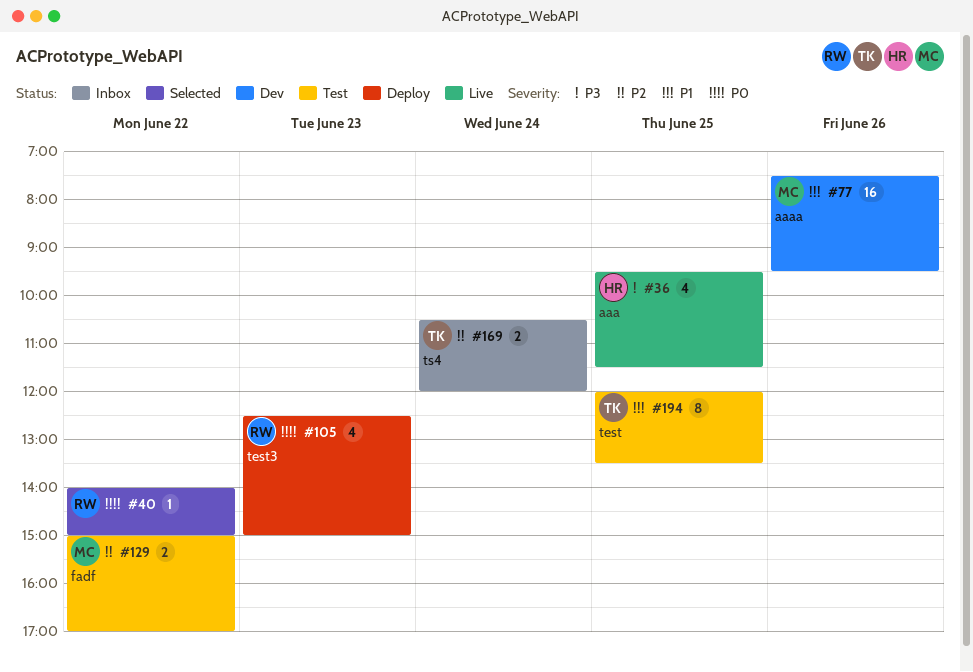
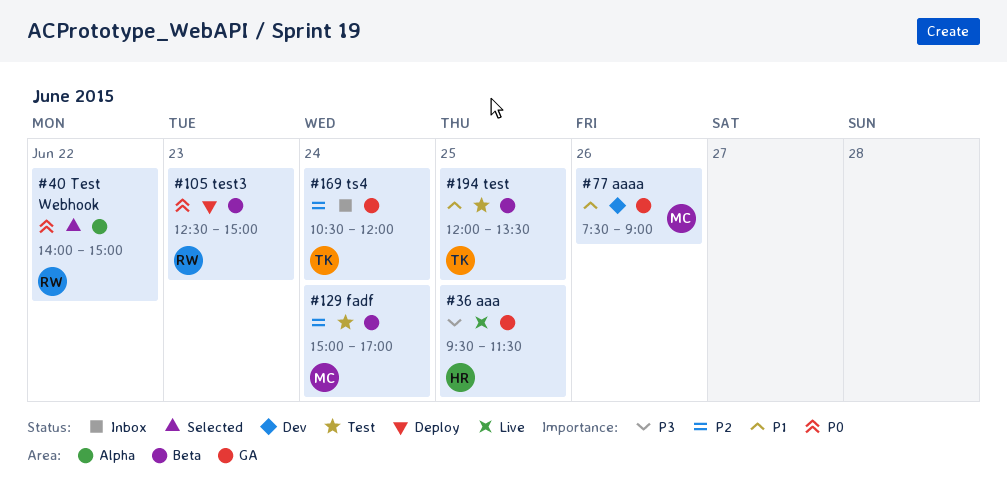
#77, ends: 09:30 -> 09:00
#129, day: Jun 22 -> Jun 24

